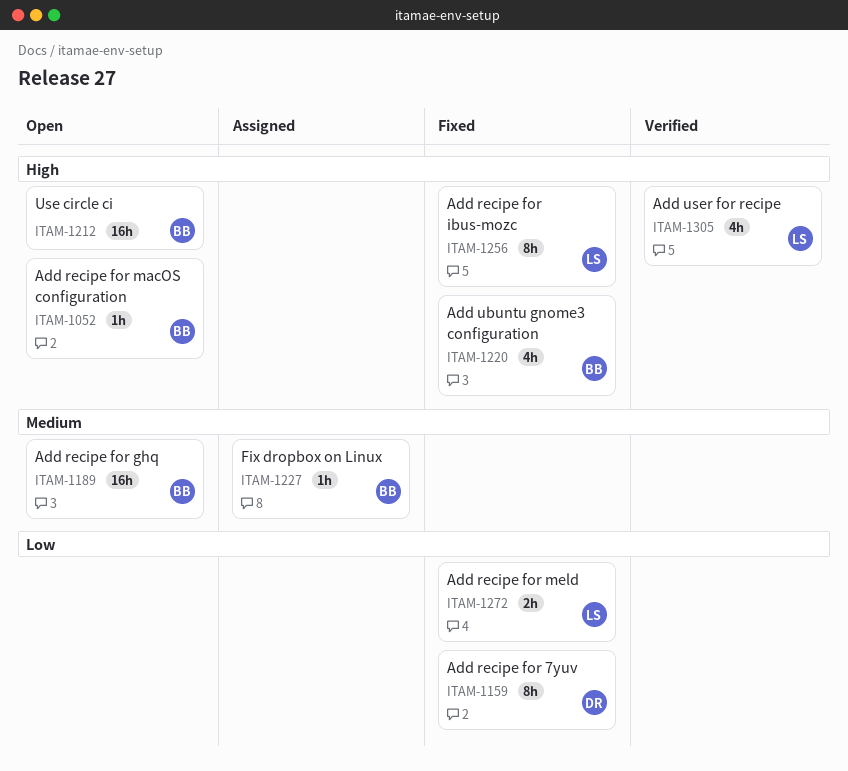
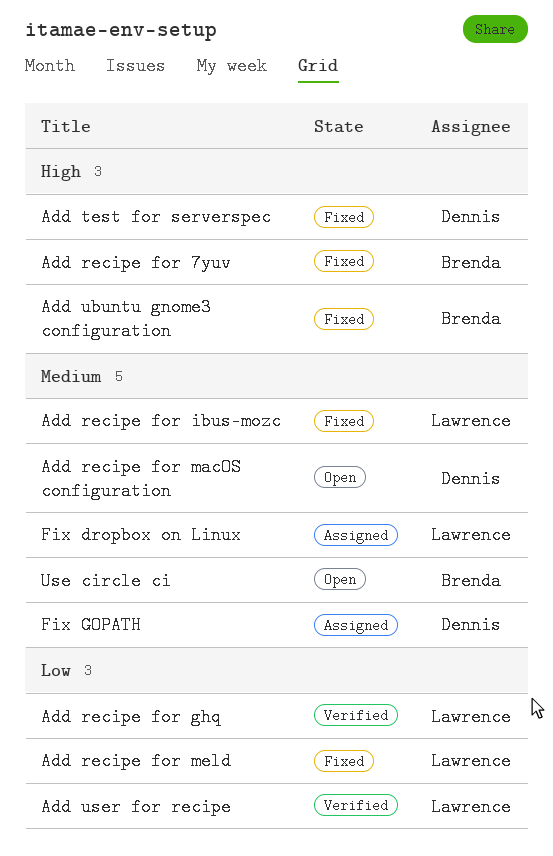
Add recipe for 7yuv, owner: Dennis -> Brenda
Add recipe for 7yuv, priority: Low -> High
Add recipe for ghq, status: Open -> Verified
Add recipe for ghq, owner: Brenda -> Lawrence
Add recipe for ghq, priority: Medium -> Low
Add recipe for ibus-mozc, priority: High -> Medium
Add recipe for macOS configuration, owner: Brenda -> Dennis
Add recipe for macOS configuration, priority: High -> Medium
Add test for serverspec: none -> present
Add user for recipe, priority: High -> Low
Fix dropbox on Linux, owner: Brenda -> Lawrence
Fix GOPATH: none -> present
Use circle ci, priority: High -> Medium

